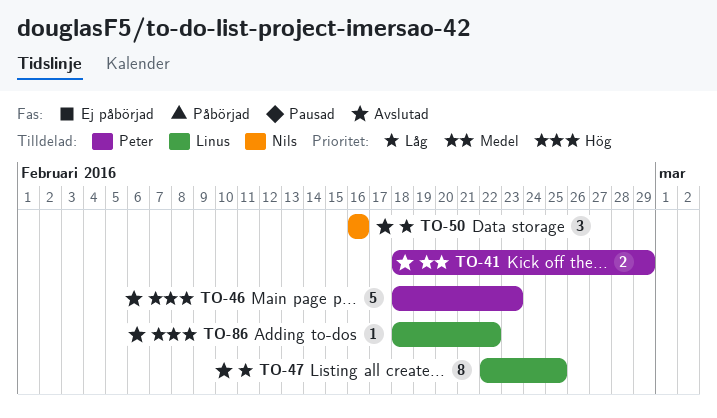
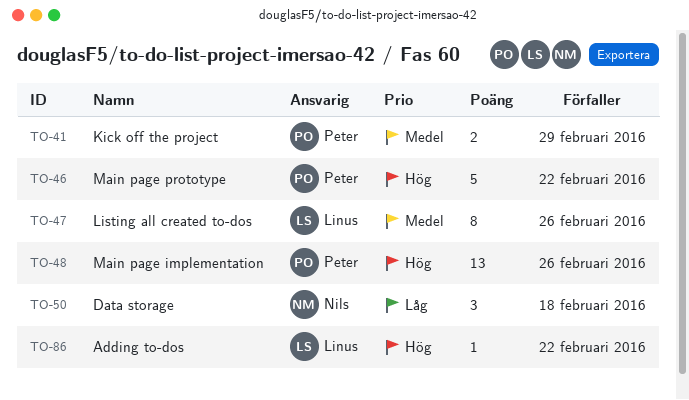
TO-46, due: Feb 23 -> Feb 22
TO-47, priority: Låg -> Medel
TO-47, due: Feb 25 -> Feb 26
TO-48: none -> present
TO-50, due: Feb 16 -> Feb 18

